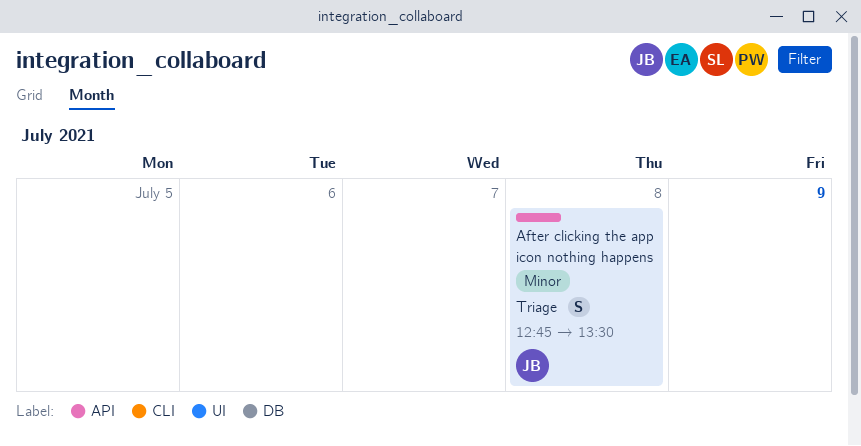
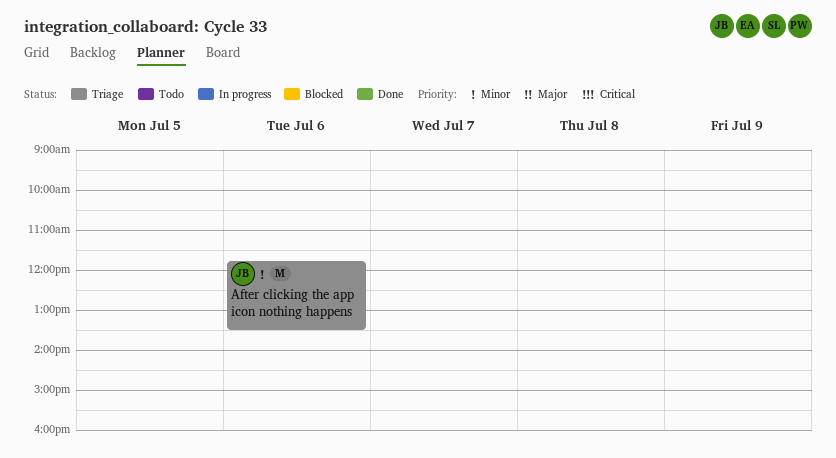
After clicking the app icon nothing happens, estimate: S -> M
After clicking the app icon nothing happens, day: Jul 8 -> Jul 6
After clicking the app icon nothing happens, begins: 12:45 -> 11:45

